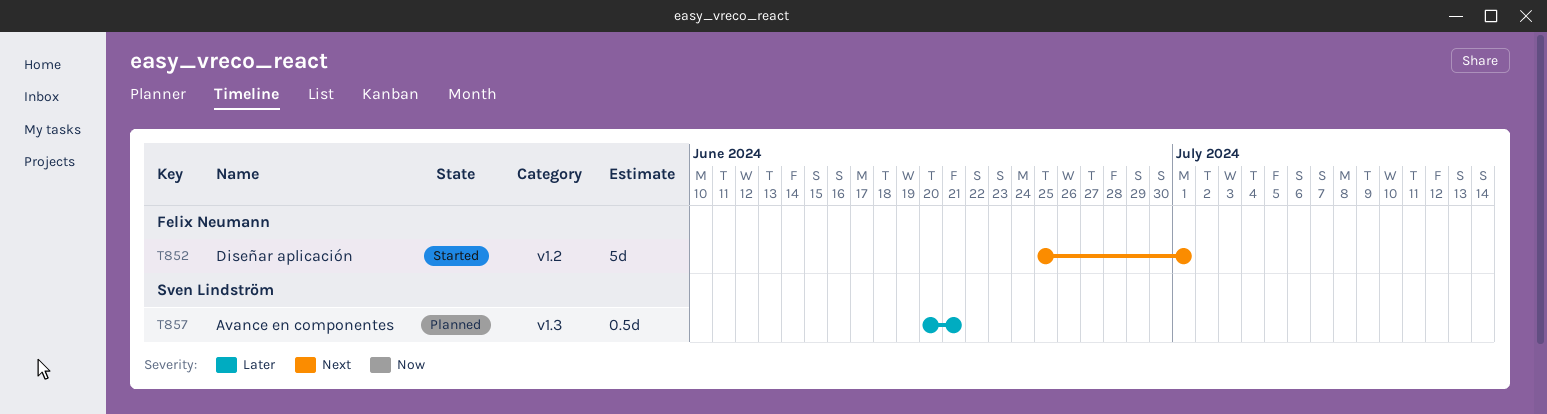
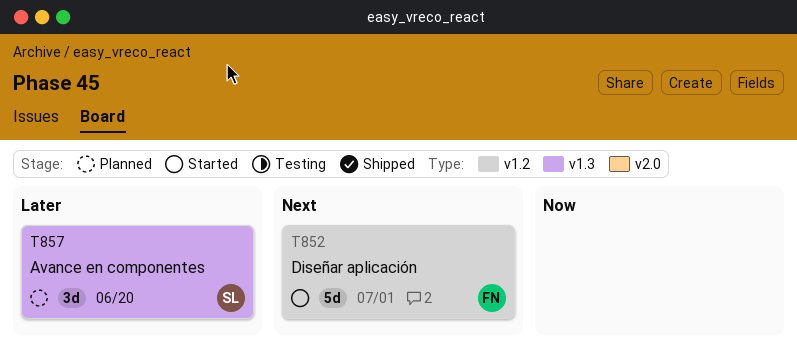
T857, estimate: 0.5d -> 3d
T857, due: Jun 21 -> Jun 20

